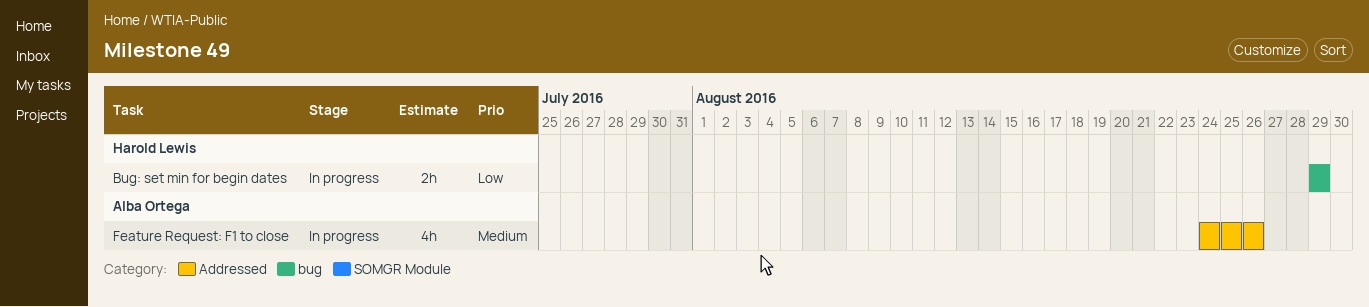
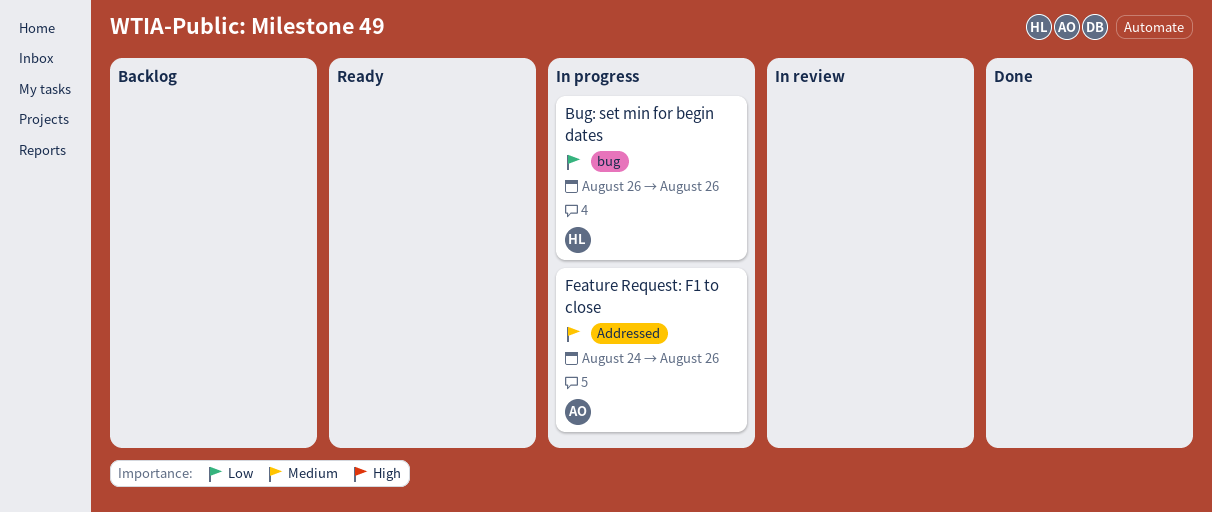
Bug: set min for begin dates, start: Aug 29 -> Aug 26
Bug: set min for begin dates, due: Aug 29 -> Aug 26

